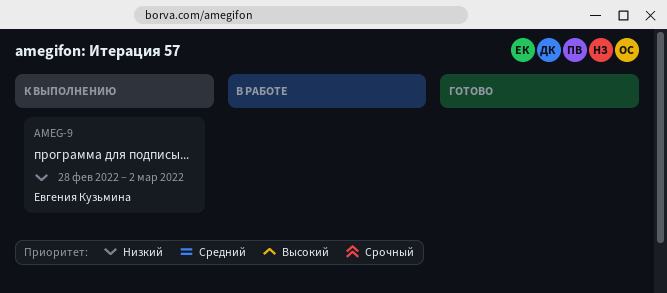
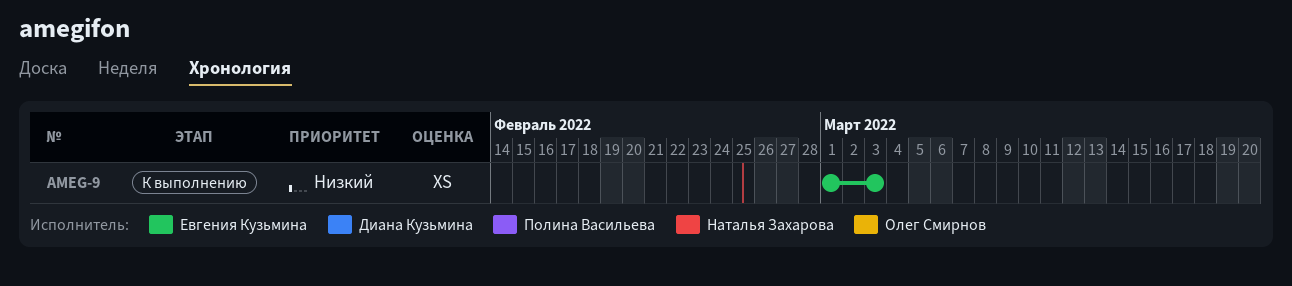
AMEG-9, start: Feb 28 -> Mar 1
AMEG-9, due: Mar 2 -> Mar 3

